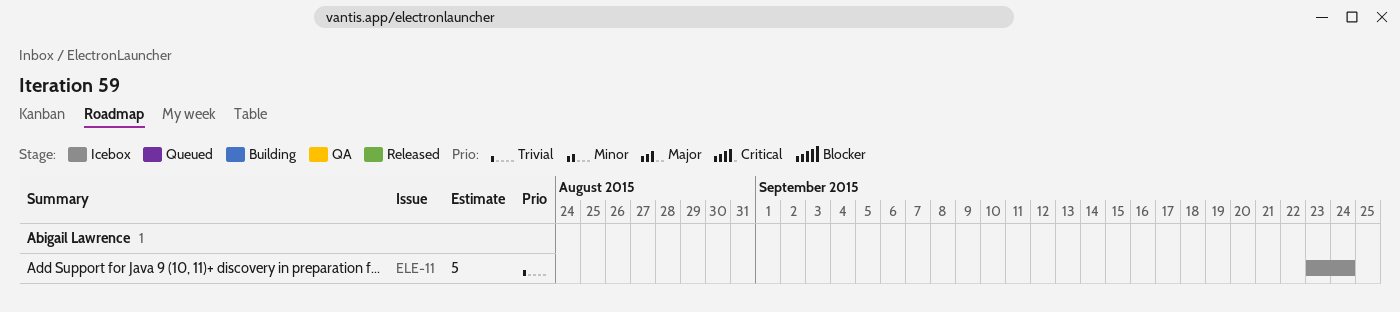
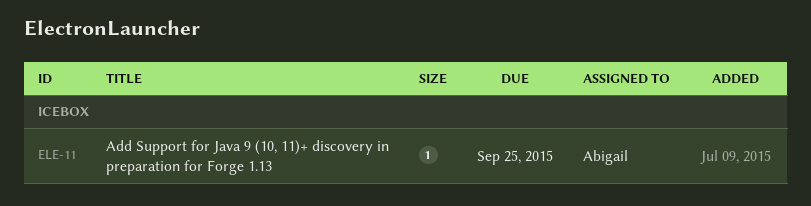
ELE-11, estimate: 5 -> 1
ELE-11, due: Sep 24 -> Sep 25

